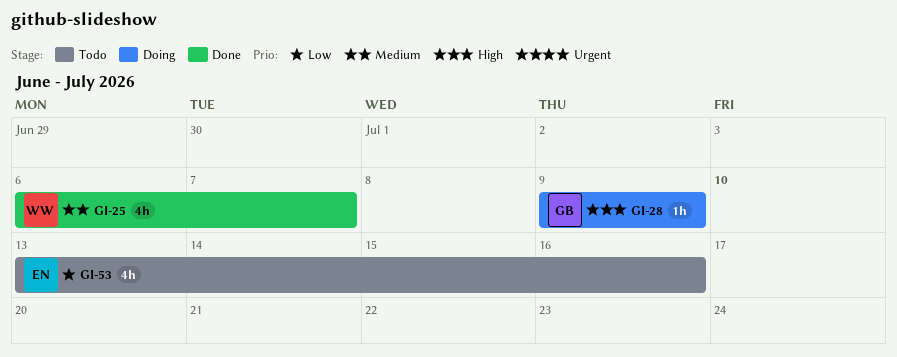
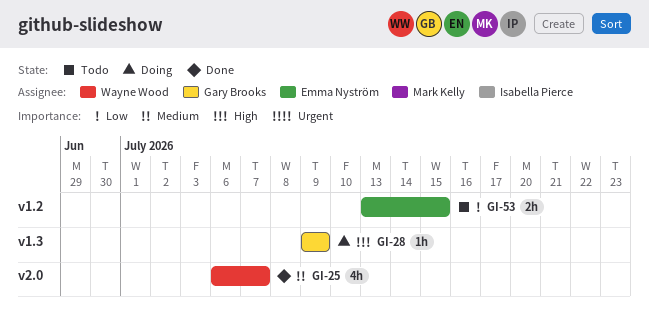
GI-53, estimate: 4h -> 2h
GI-53, due: Jul 16 -> Jul 15

